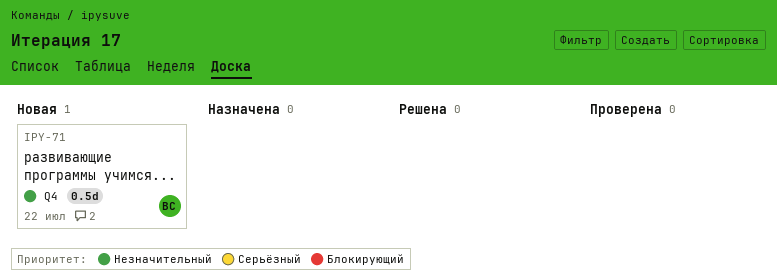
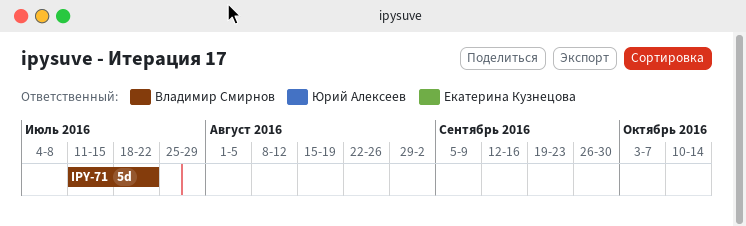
IPY-71, estimate: 0.5d -> 5d

